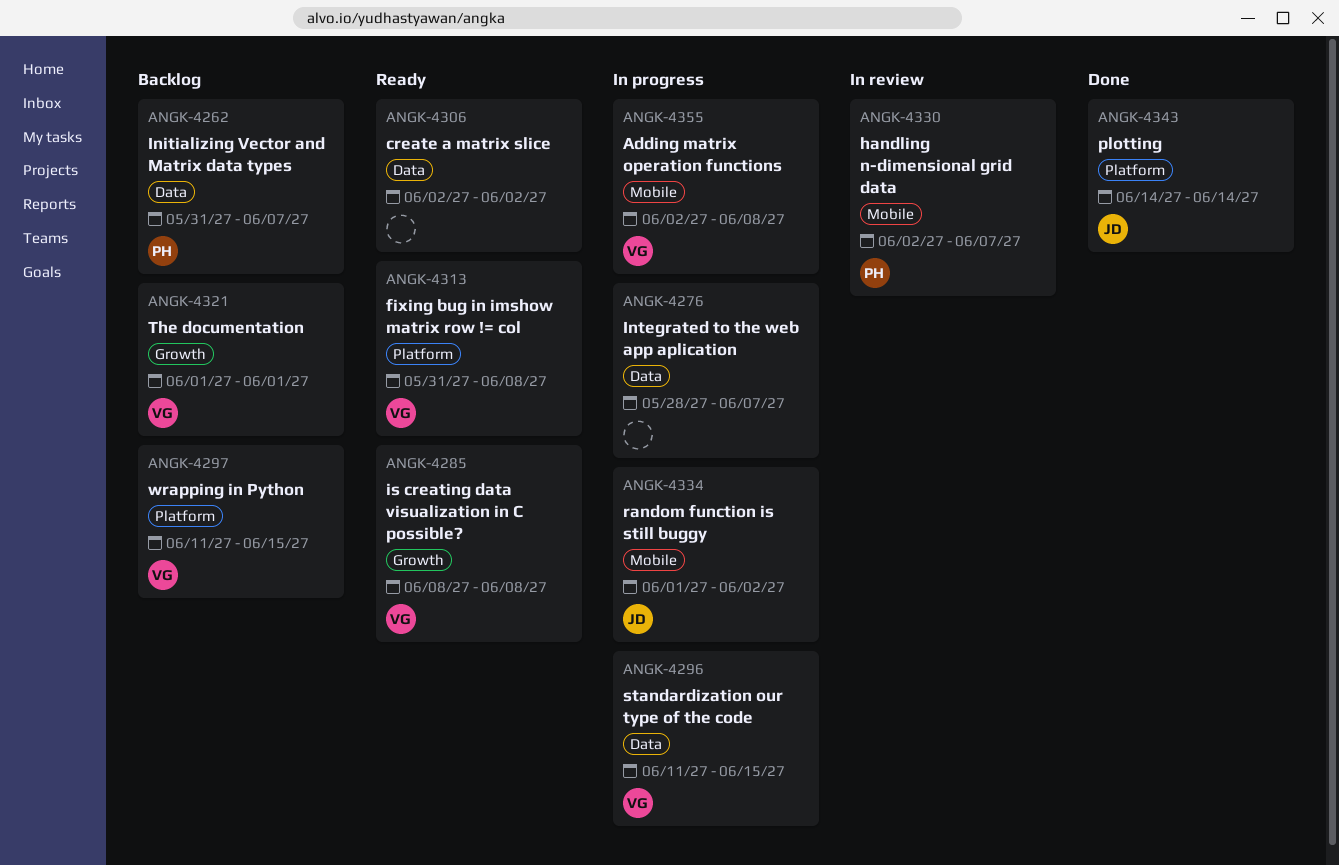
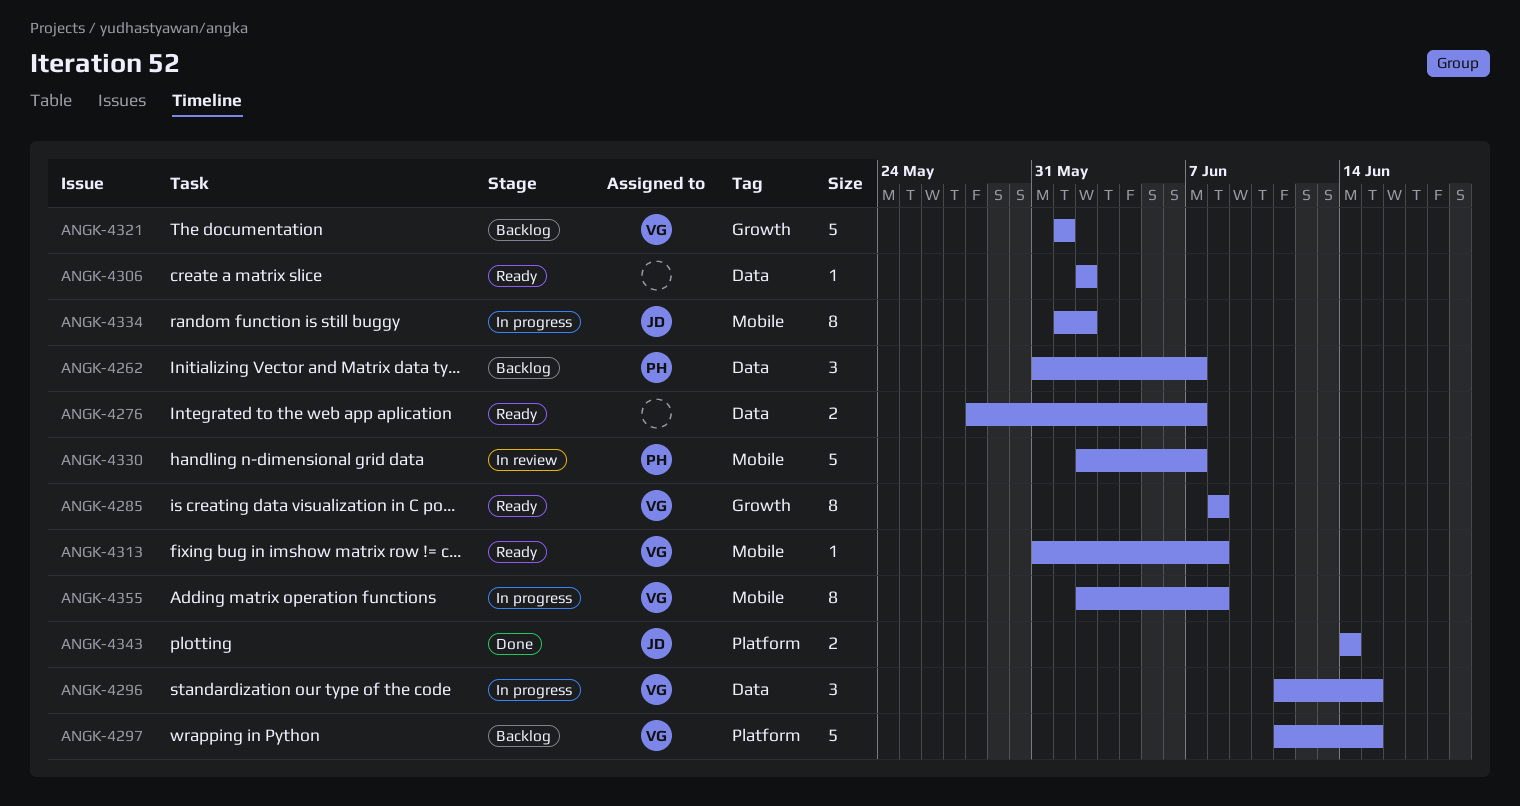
ANGK-4276, status: In progress -> Ready
ANGK-4313, label: Platform -> Mobile

